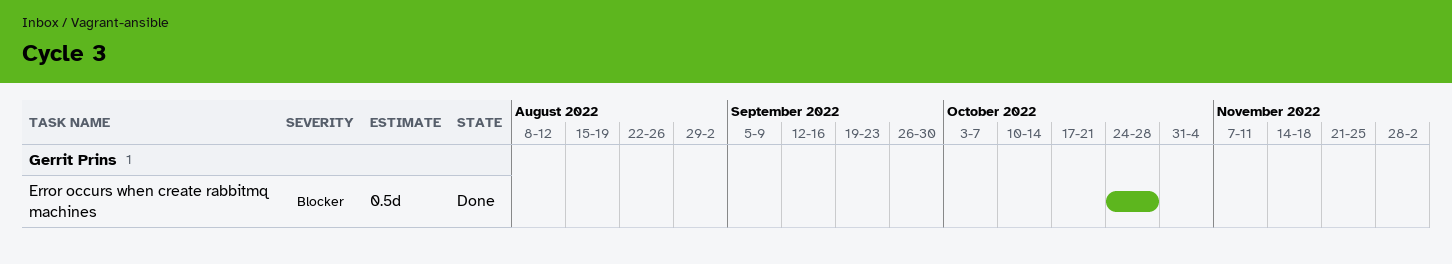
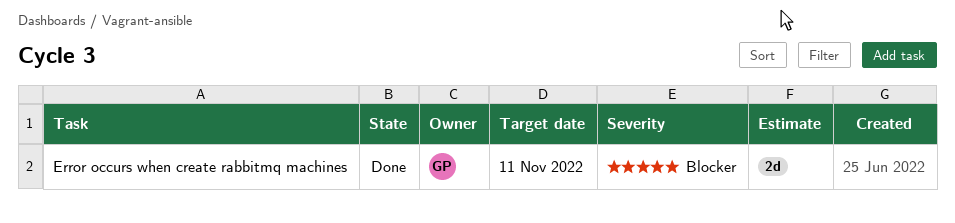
Error occurs when create rabbitmq machines, estimate: 0.5d -> 2d
Error occurs when create rabbitmq machines, due: Oct 28 -> Nov 11

